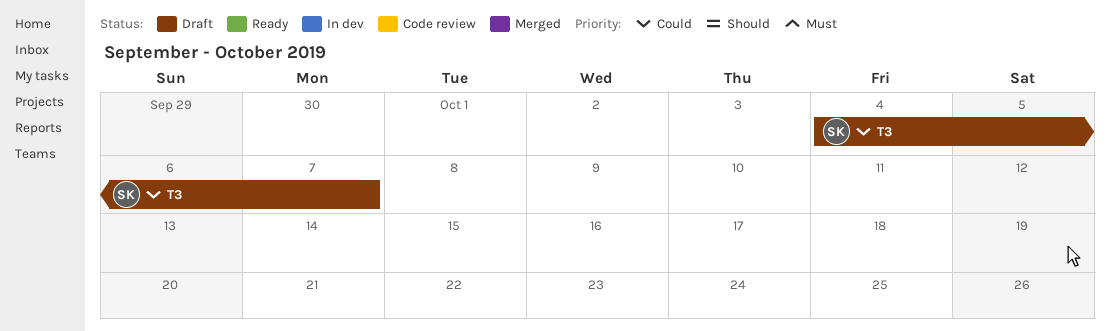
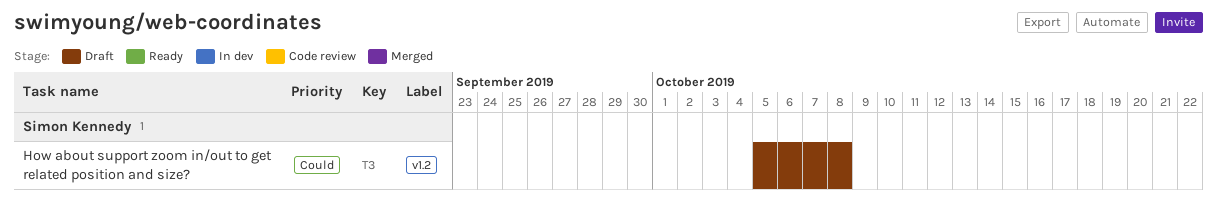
T3, start: Oct 4 -> Oct 5
T3, due: Oct 7 -> Oct 8

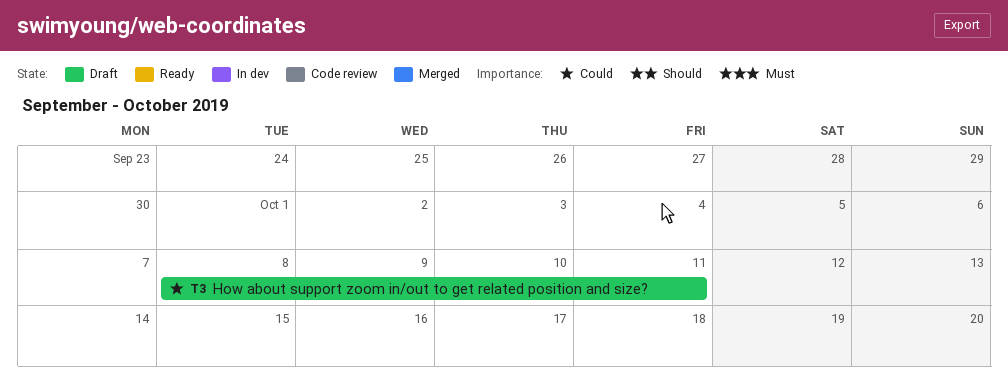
T3, start: Oct 5 -> Oct 8
T3, due: Oct 8 -> Oct 11

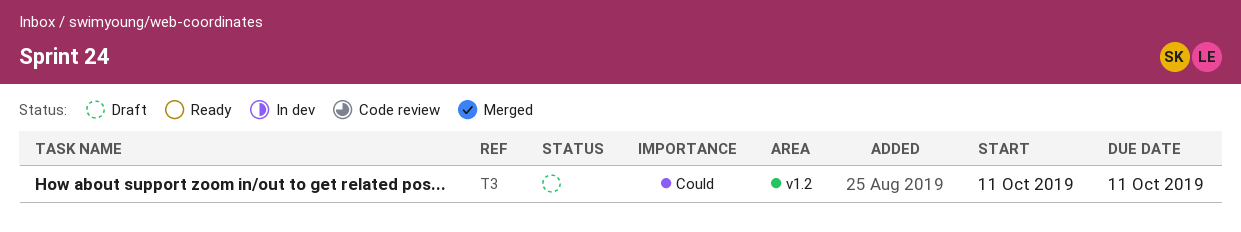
T3, start: Oct 8 -> Oct 11

